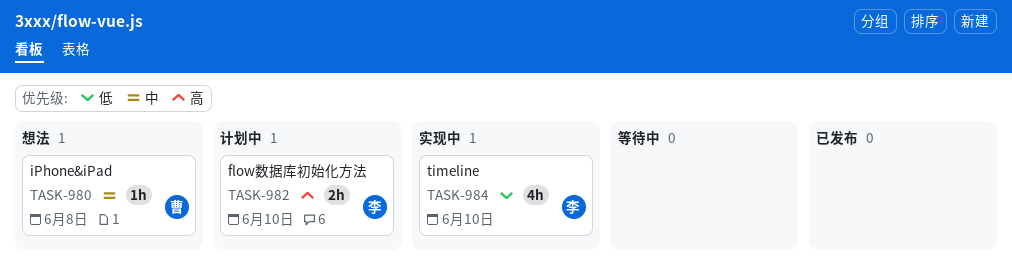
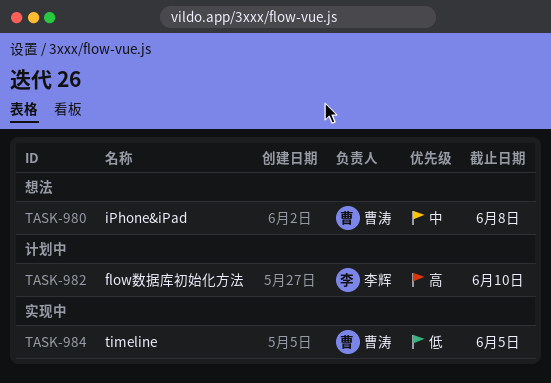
TASK-984, owner: 李辉 -> 曹涛
TASK-984, due: Jun 10 -> Jun 5

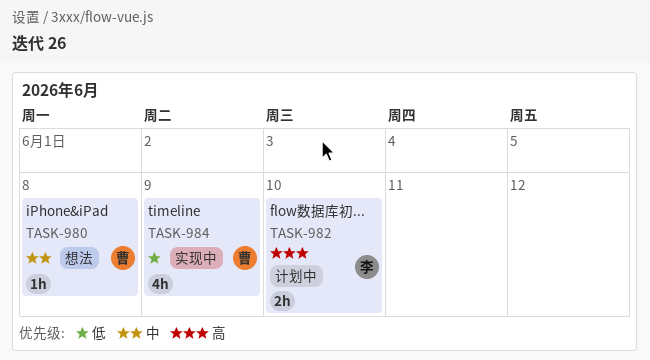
TASK-984, due: Jun 5 -> Jun 9

